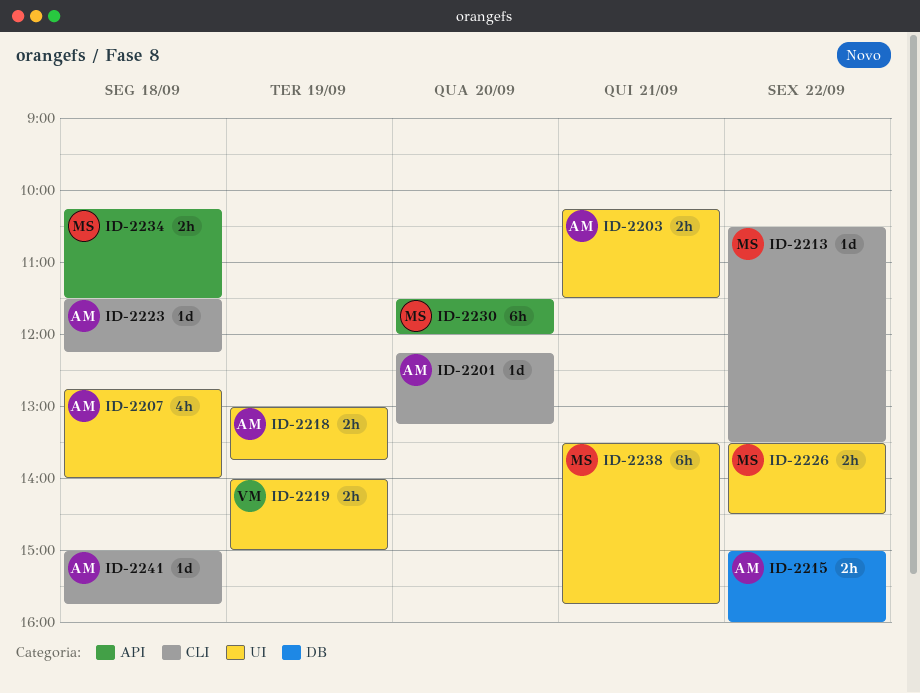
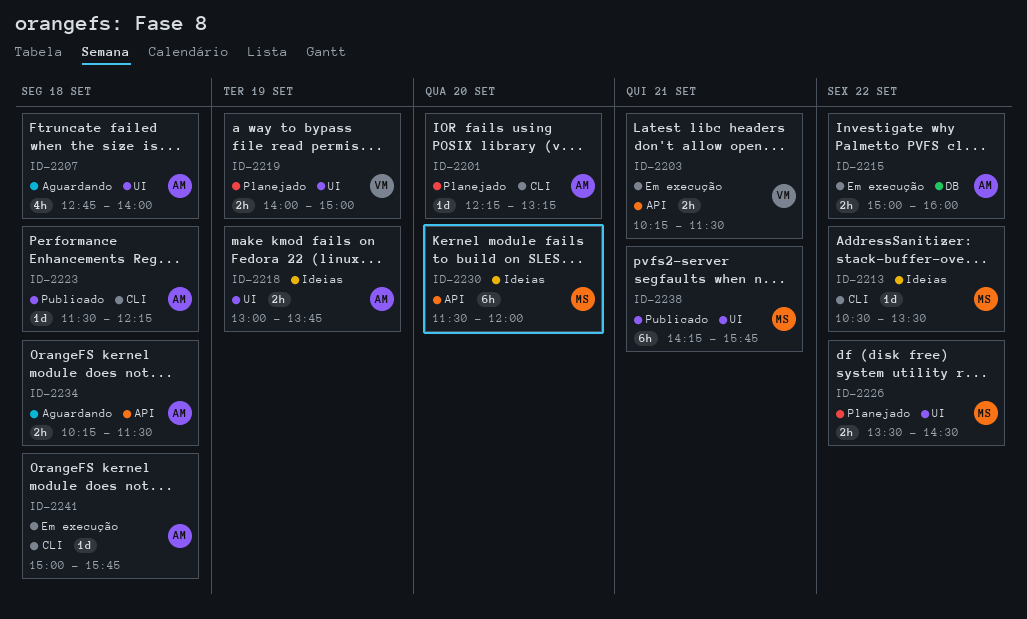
ID-2203, owner: AM -> VM
ID-2203, label: UI -> API
ID-2234, owner: MS -> AM
ID-2238, begins: 13:30 -> 14:15

